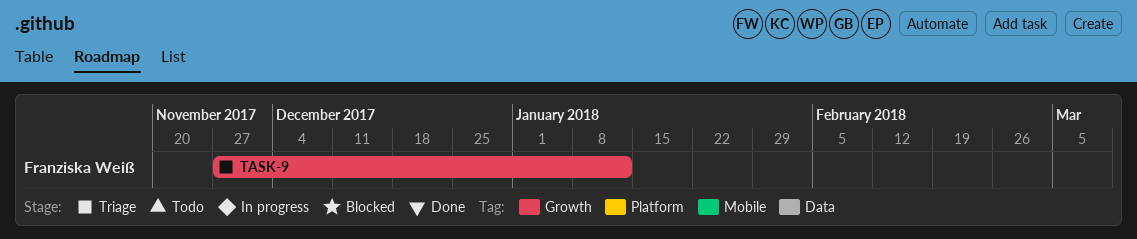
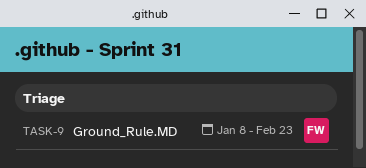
TASK-9, start: Nov 27 -> Jan 8
TASK-9, due: Jan 12 -> Feb 23

